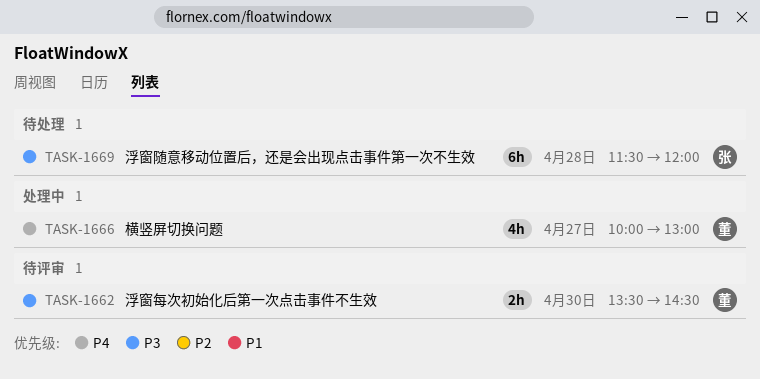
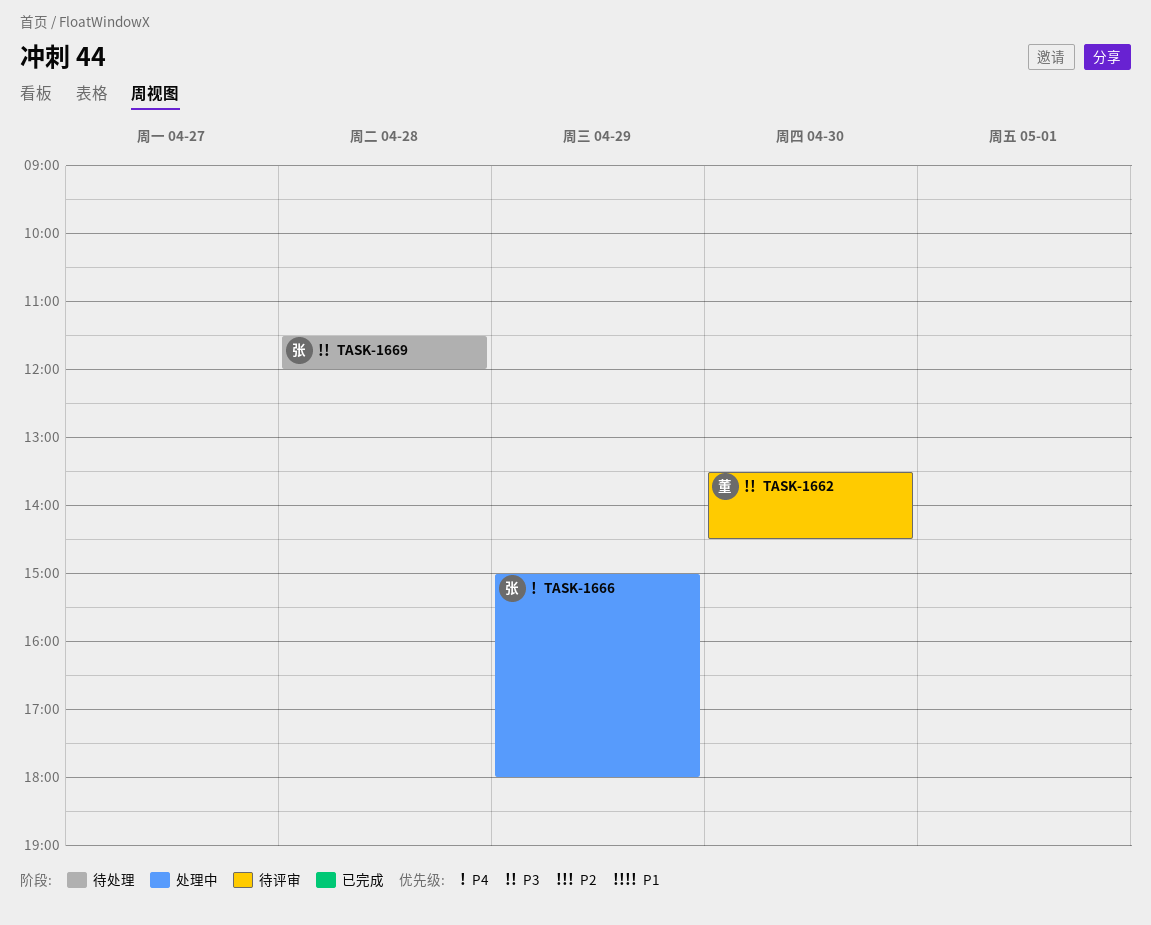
TASK-1666, owner: 董 -> 张
TASK-1666, day: Apr 27 -> Apr 29
TASK-1666, begins: 10:00 -> 15:00
TASK-1666, ends: 13:00 -> 18:00

